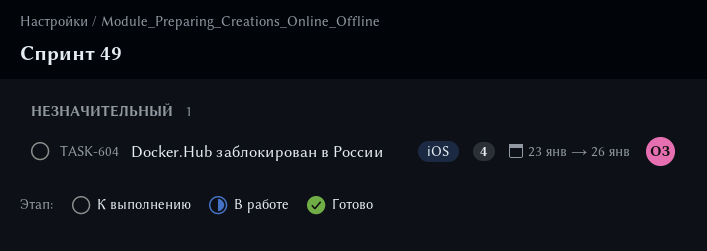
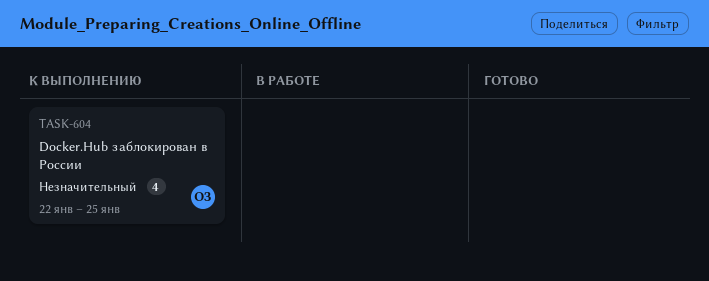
TASK-604, start: Jan 23 -> Jan 22
TASK-604, due: Jan 26 -> Jan 25

